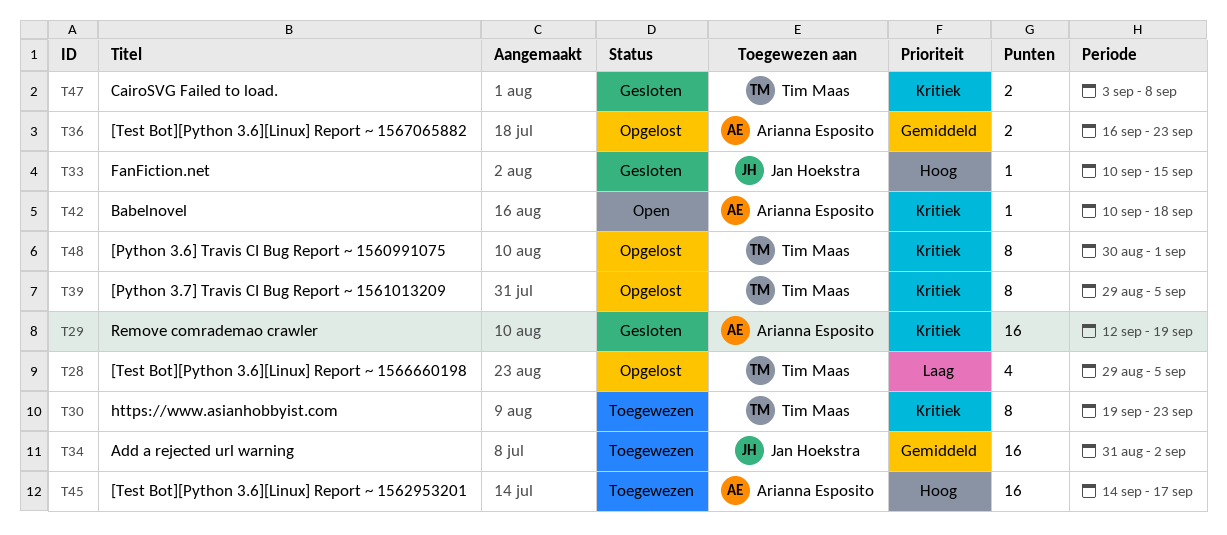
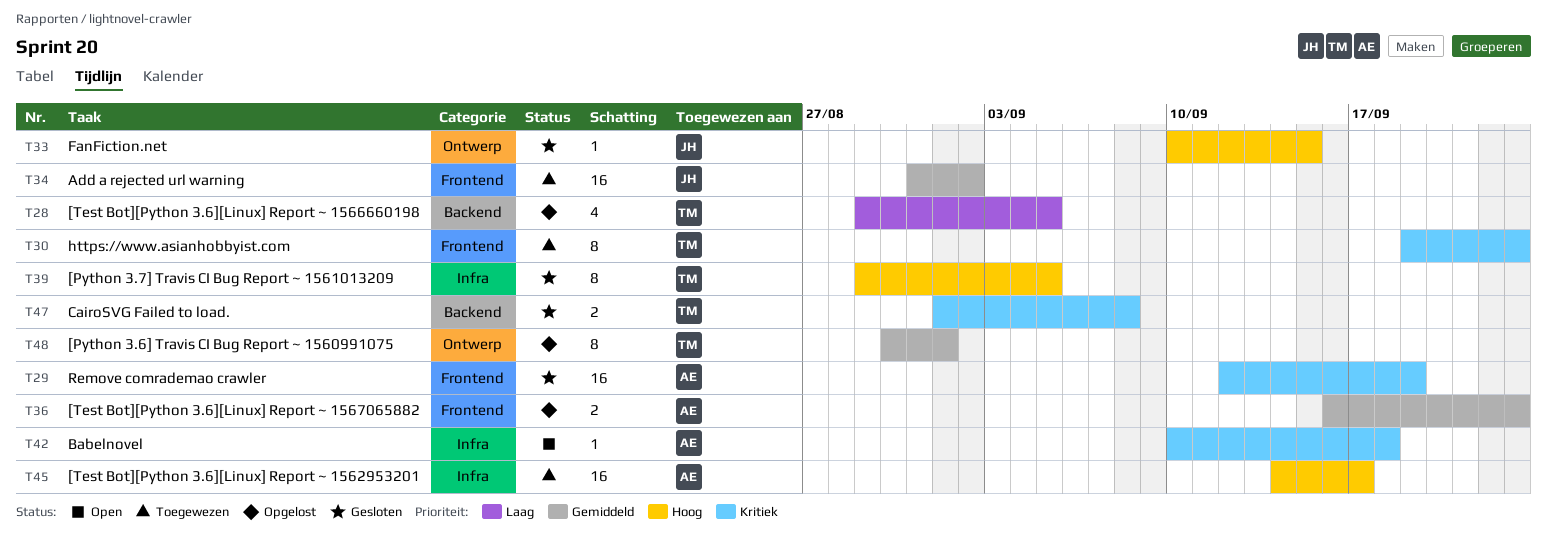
T39, status: Opgelost -> Gesloten
T39, priority: Kritiek -> Hoog
T47, start: Sep 3 -> Sep 1
T48, priority: Kritiek -> Gemiddeld

